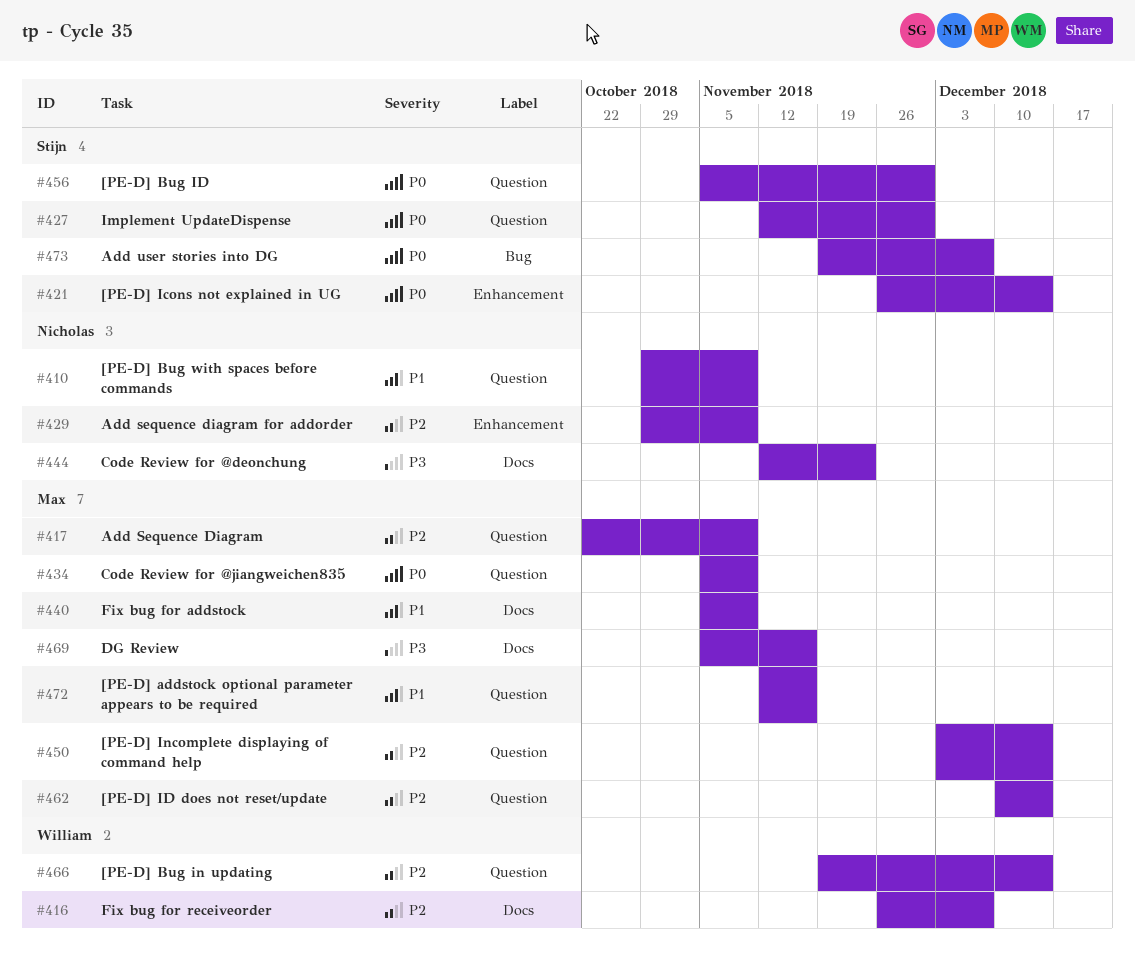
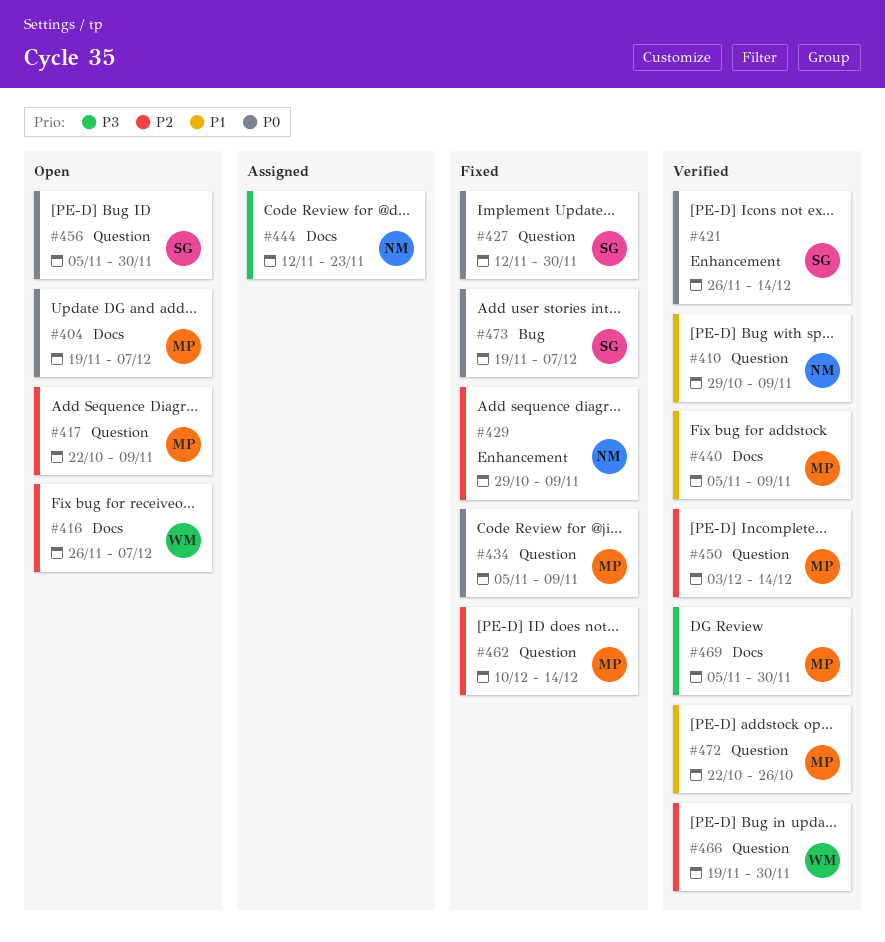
#404: none -> present
#466, due: Dec 14 -> Nov 30
#469, due: Nov 16 -> Nov 30
#472, start: Nov 12 -> Oct 22
#472, due: Nov 16 -> Oct 26

